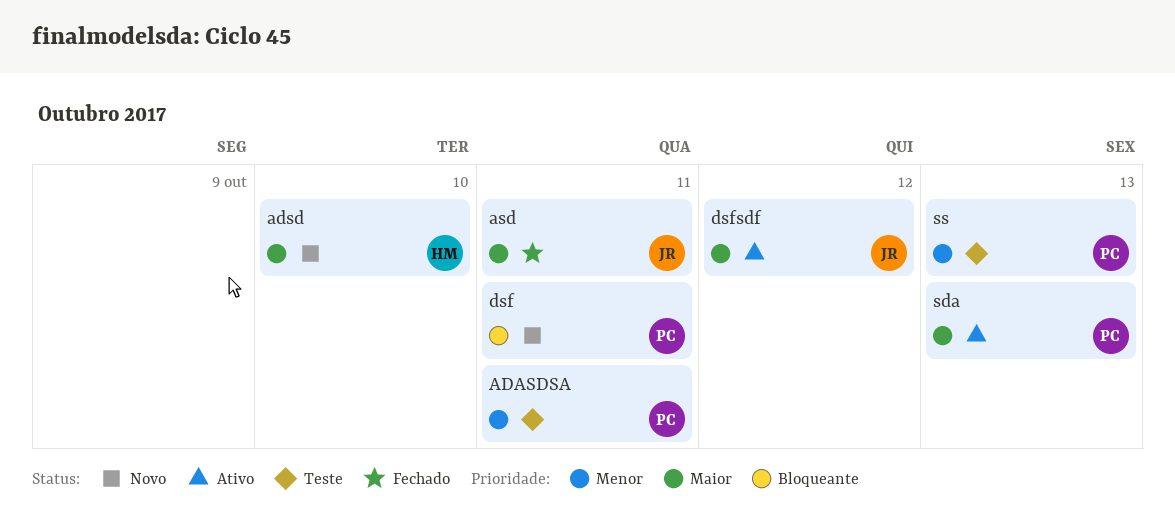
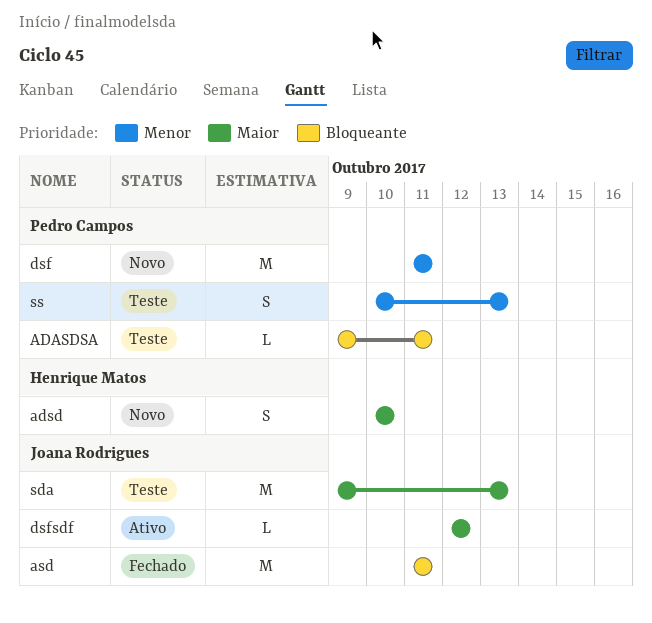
ADASDSA, priority: Menor -> Bloqueante
asd, priority: Maior -> Bloqueante
dsf, priority: Bloqueante -> Menor
sda, status: Ativo -> Teste
sda, owner: Pedro Campos -> Joana Rodrigues

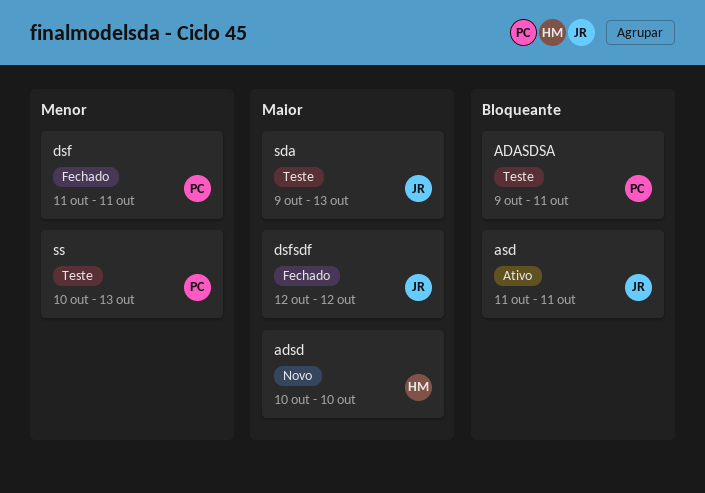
asd, status: Fechado -> Ativo
dsf, status: Novo -> Fechado
dsfsdf, status: Ativo -> Fechado

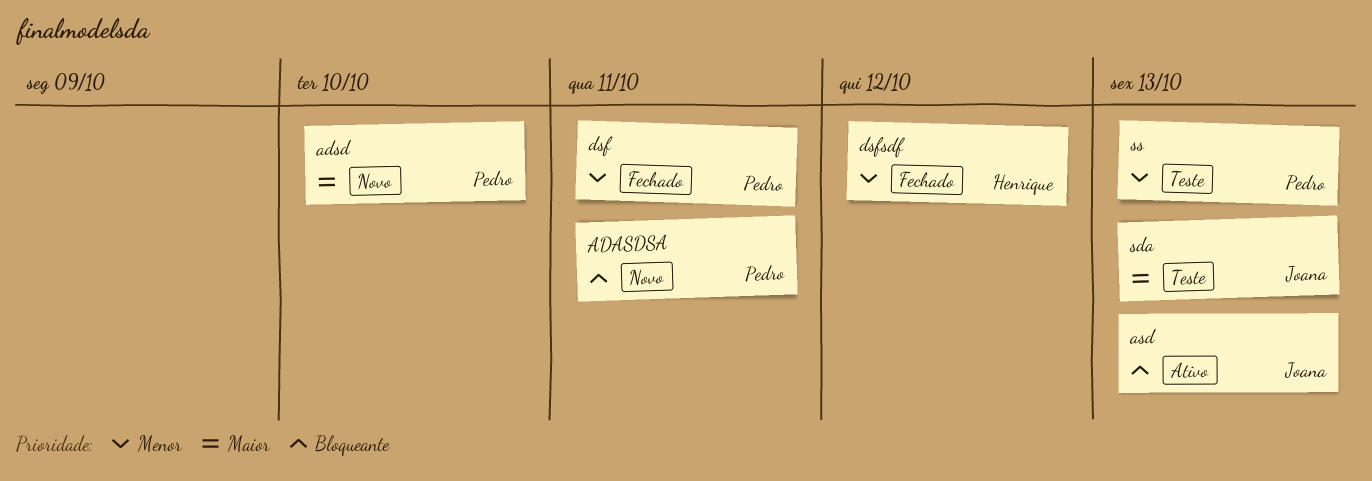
ADASDSA, status: Teste -> Novo
adsd, owner: Henrique -> Pedro
asd, due: Oct 11 -> Oct 13
dsfsdf, owner: Joana -> Henrique
dsfsdf, priority: Maior -> Menor

